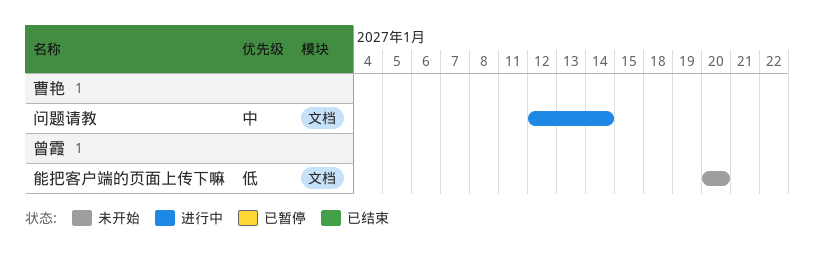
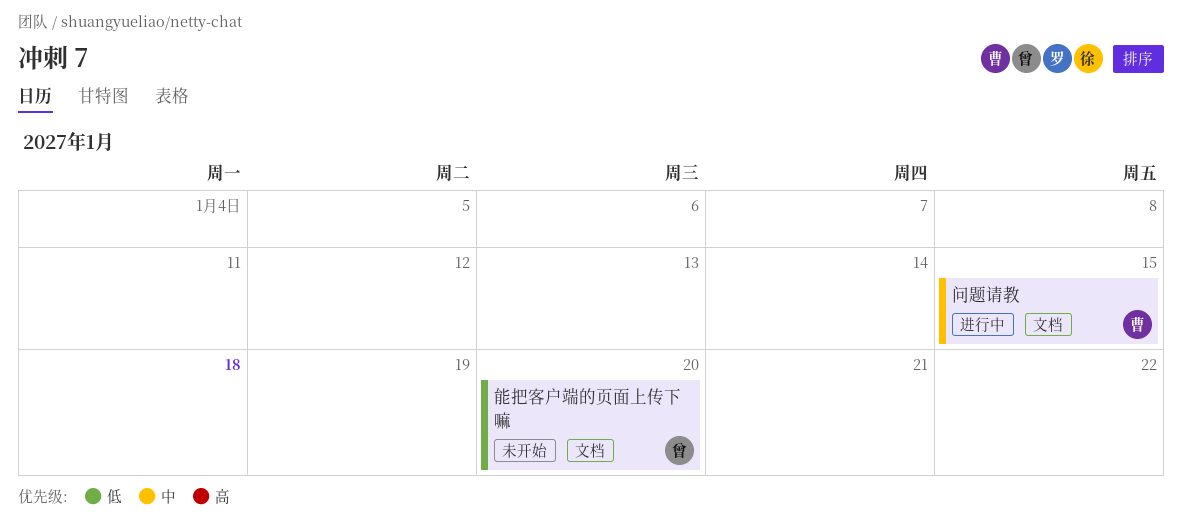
问题请教, due: Jan 14 -> Jan 15

